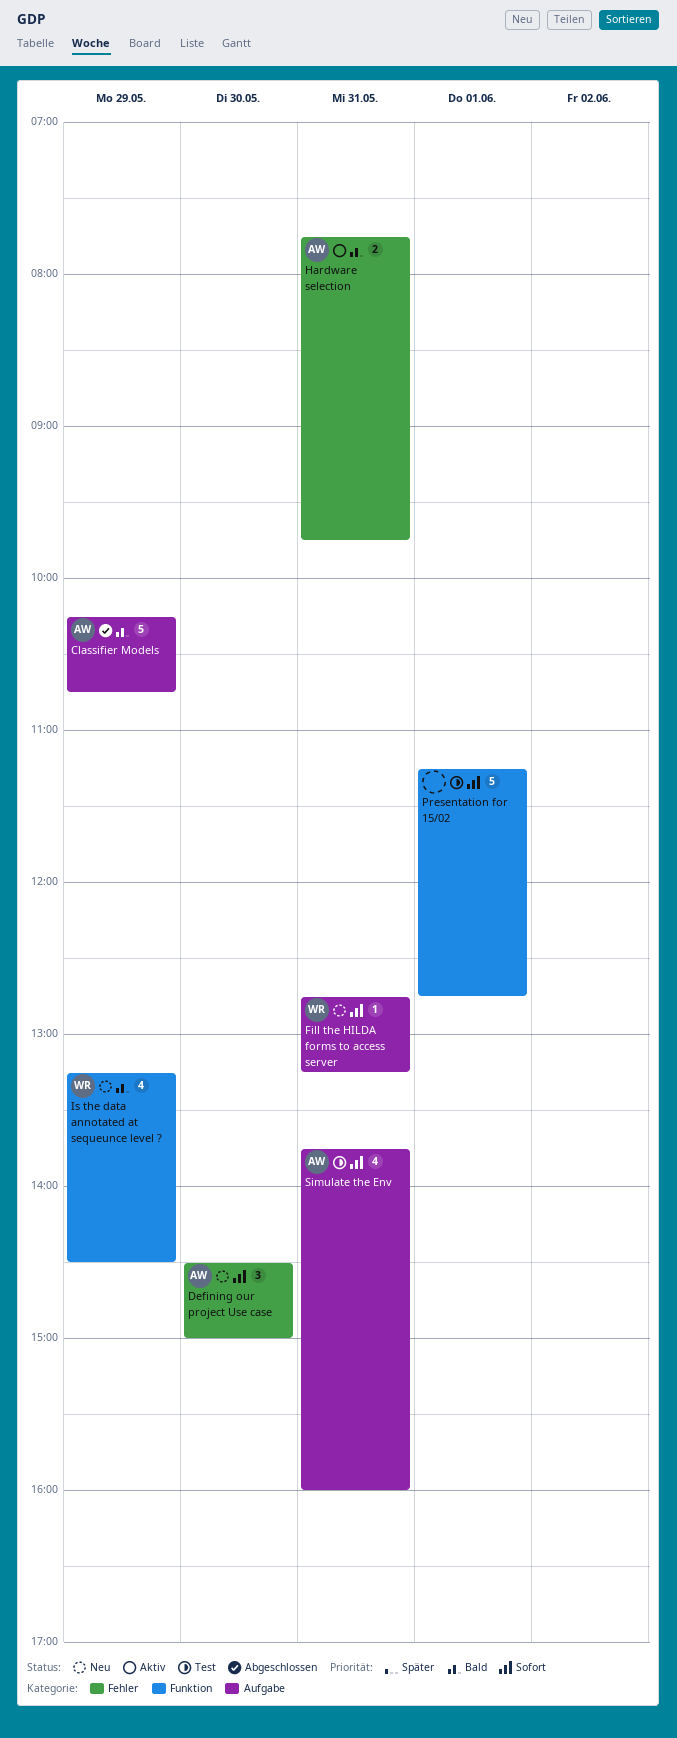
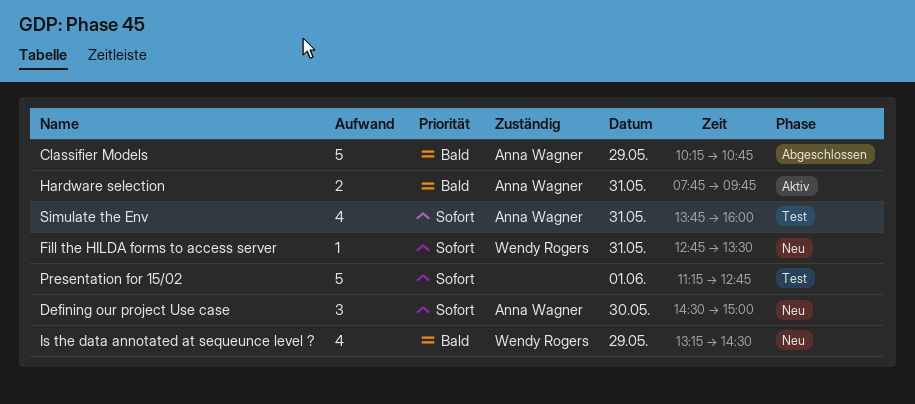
Fill the HILDA forms to access server, ends: 13:15 -> 13:30

